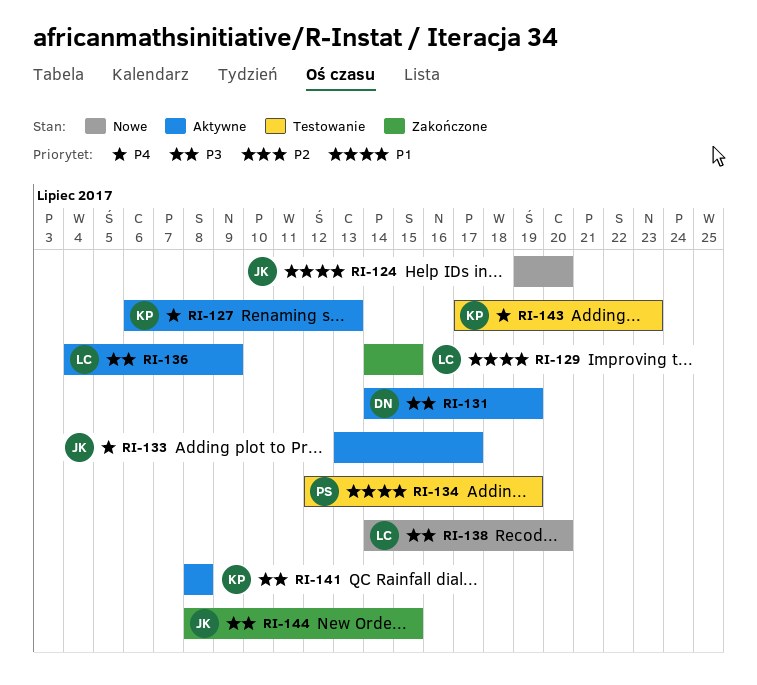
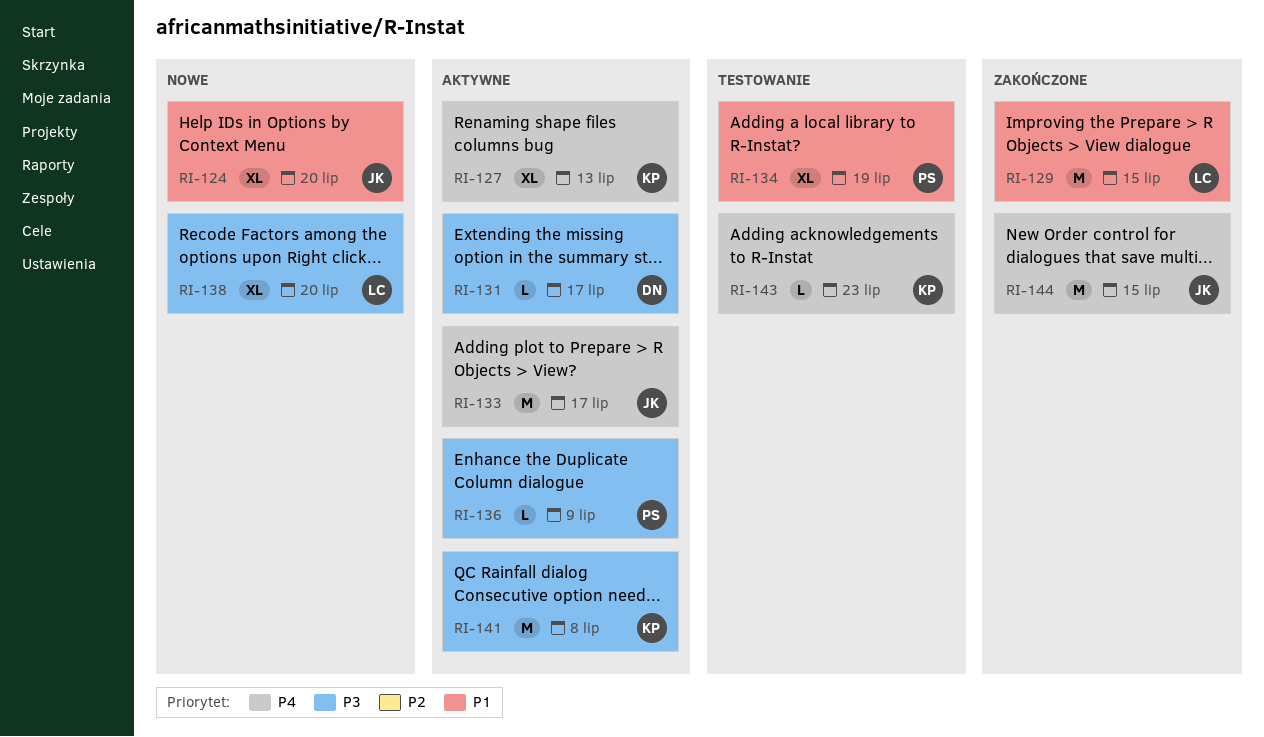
RI-131, due: Jul 19 -> Jul 17
RI-136, owner: LC -> PS
RI-144, priority: P3 -> P4

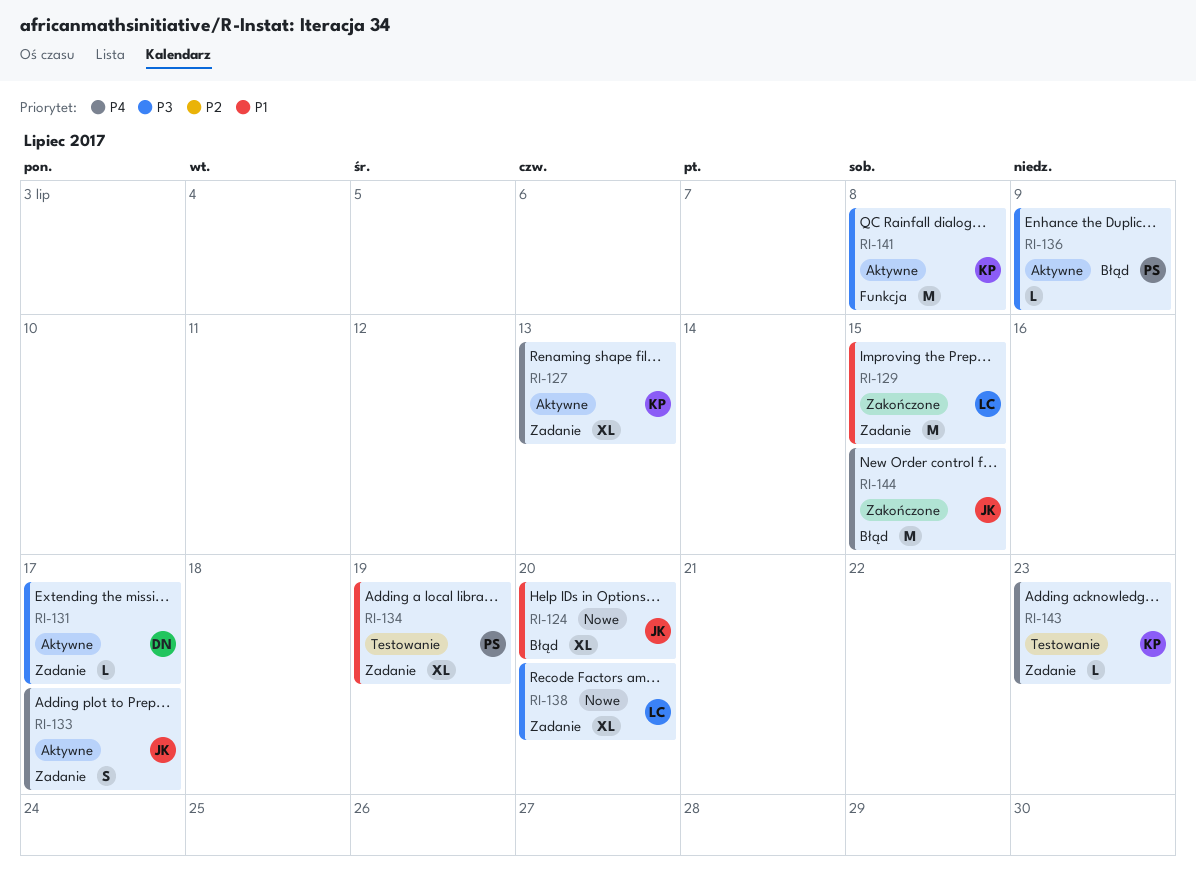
RI-133, estimate: M -> S

